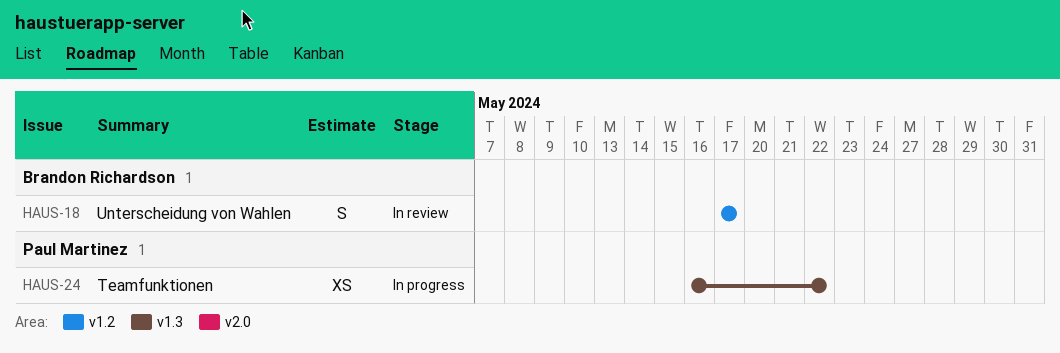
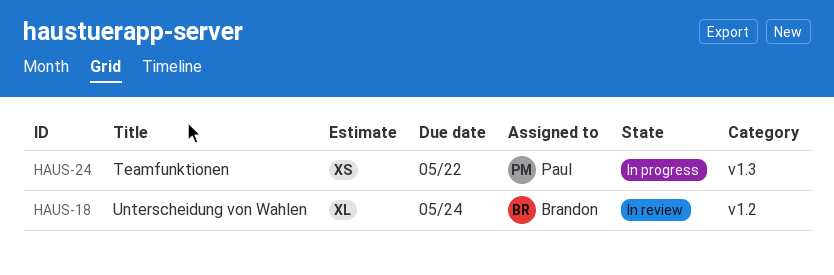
HAUS-18, estimate: S -> XL
HAUS-18, due: May 17 -> May 24

